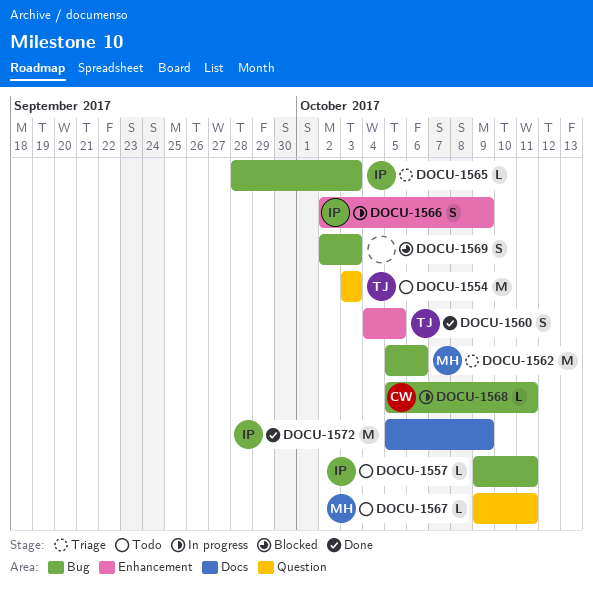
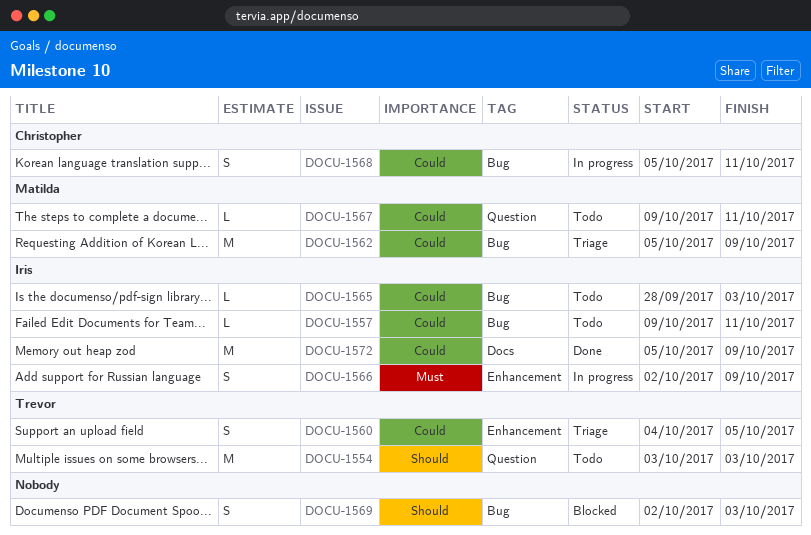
DOCU-1560, status: Done -> Triage
DOCU-1562, due: Oct 6 -> Oct 9
DOCU-1565, status: Triage -> Todo
DOCU-1568, estimate: L -> S

